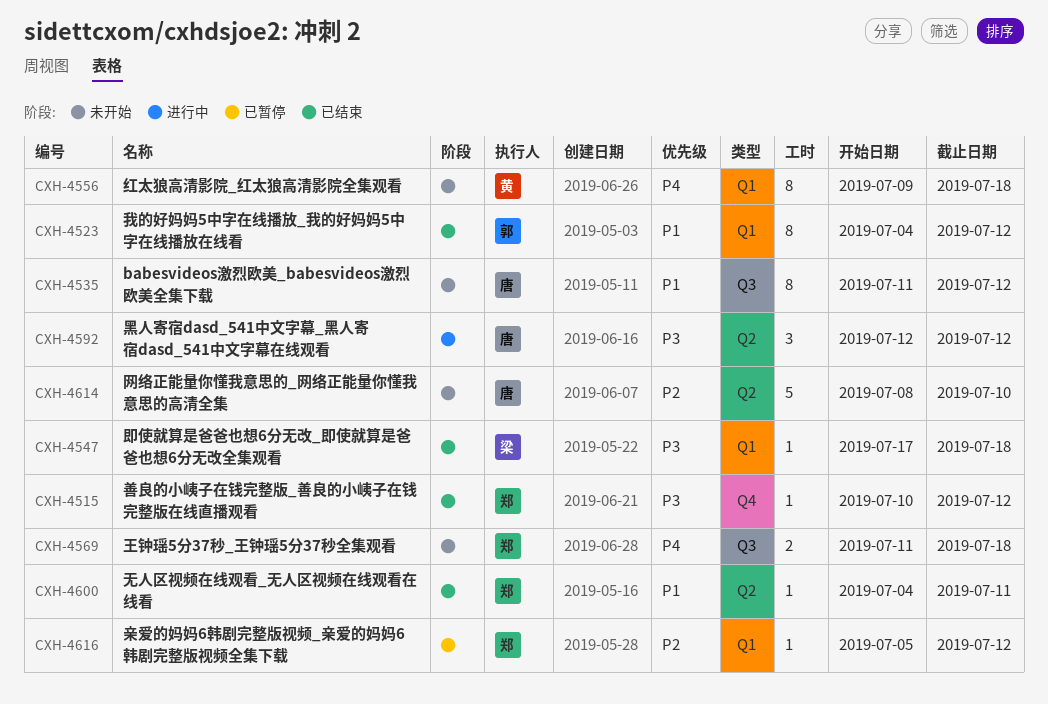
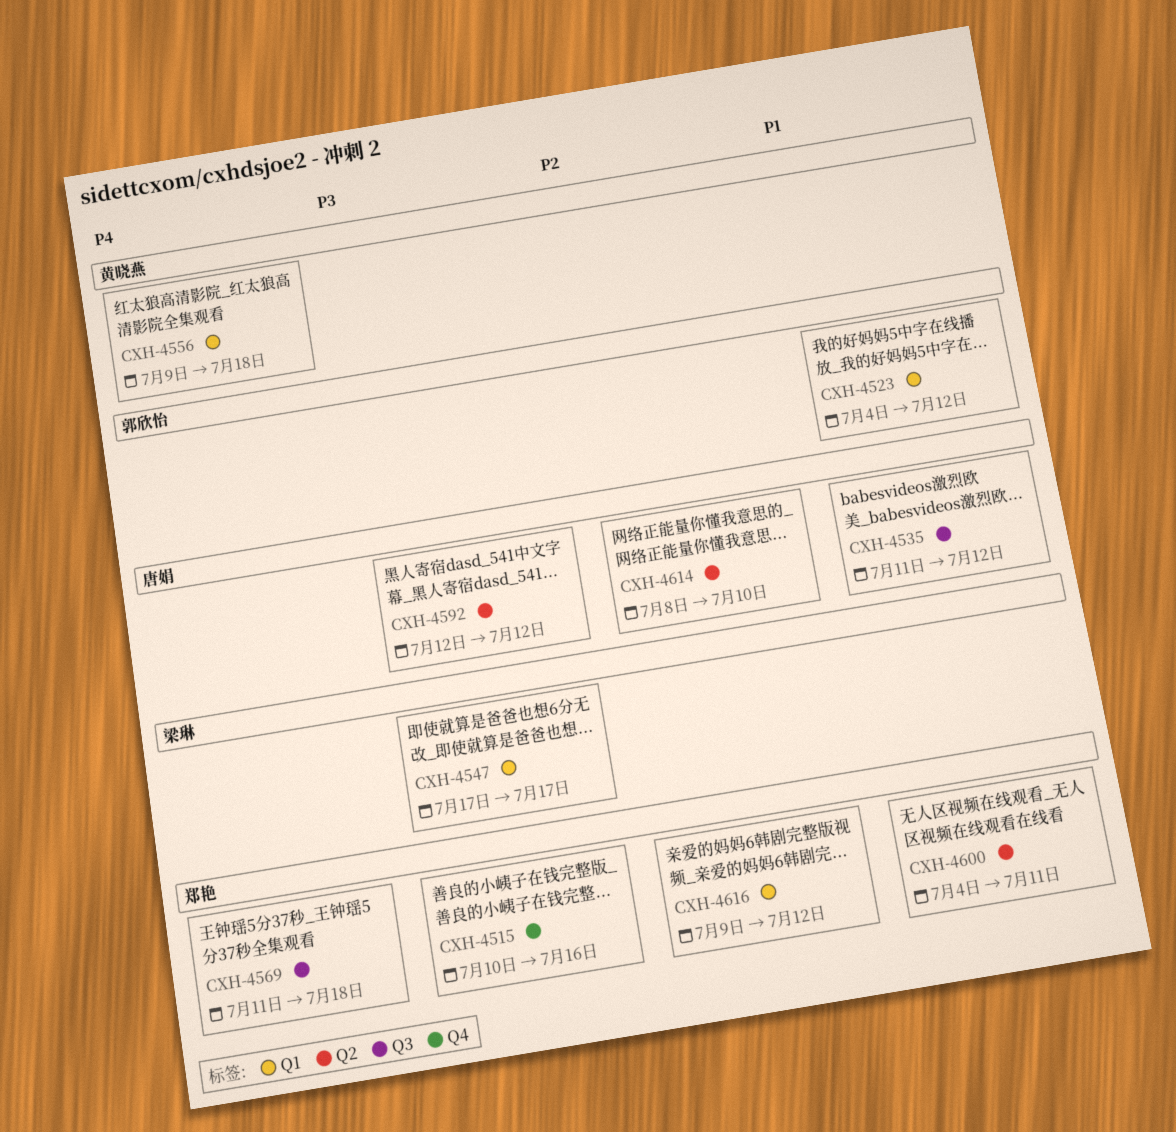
CXH-4515, due: Jul 12 -> Jul 16
CXH-4547, due: Jul 18 -> Jul 17
CXH-4616, start: Jul 5 -> Jul 9

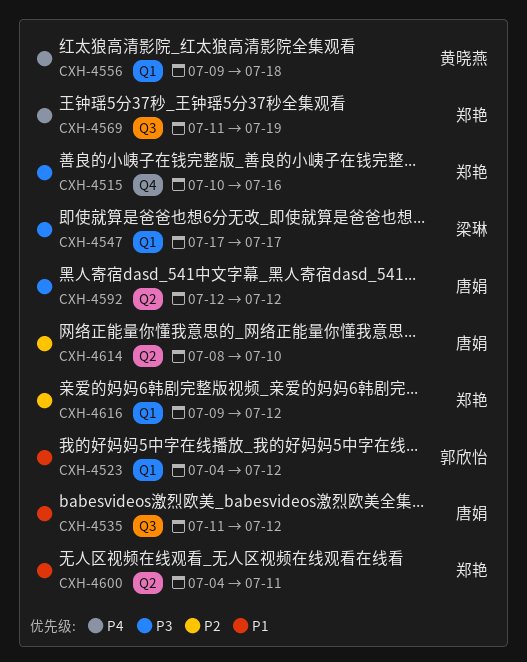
CXH-4569, due: Jul 18 -> Jul 19

